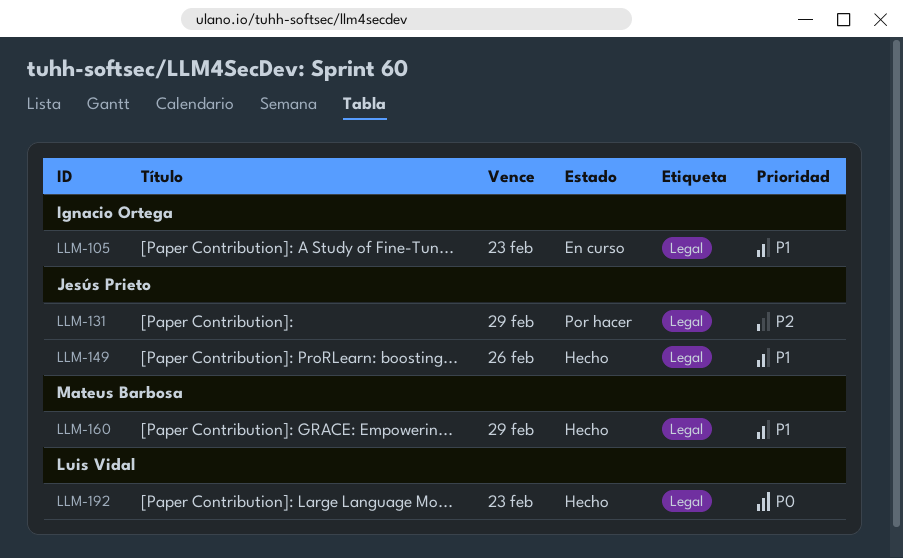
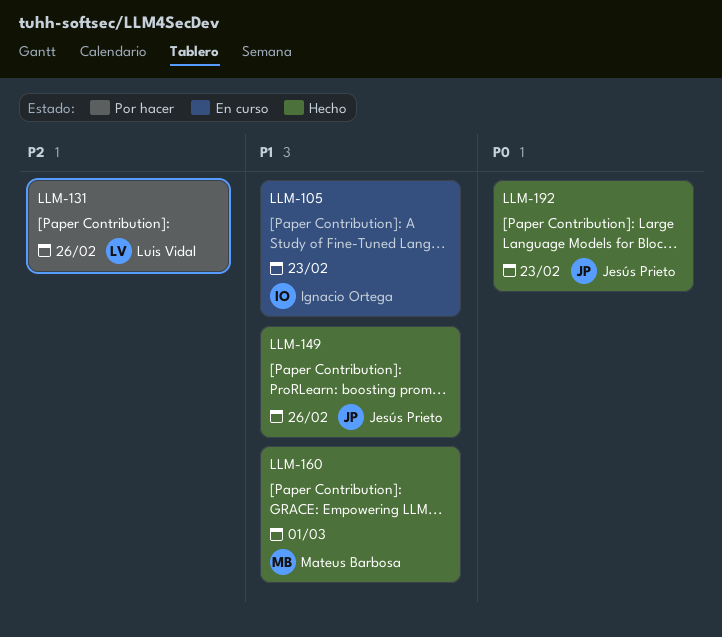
LLM-131, owner: Jesús Prieto -> Luis Vidal
LLM-131, due: Feb 29 -> Feb 26
LLM-160, due: Feb 29 -> Mar 1
LLM-192, owner: Luis Vidal -> Jesús Prieto

